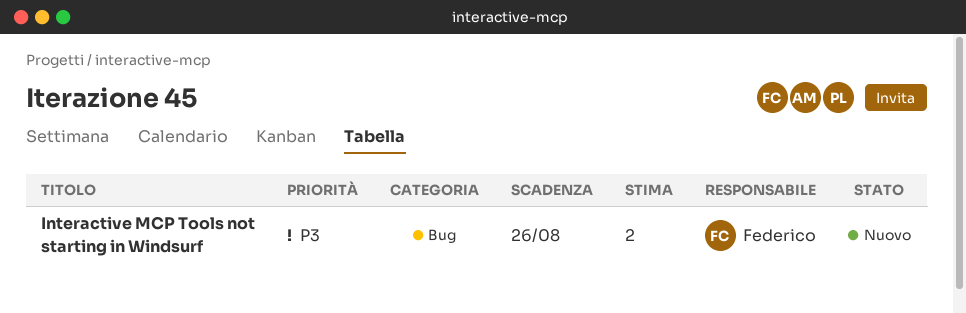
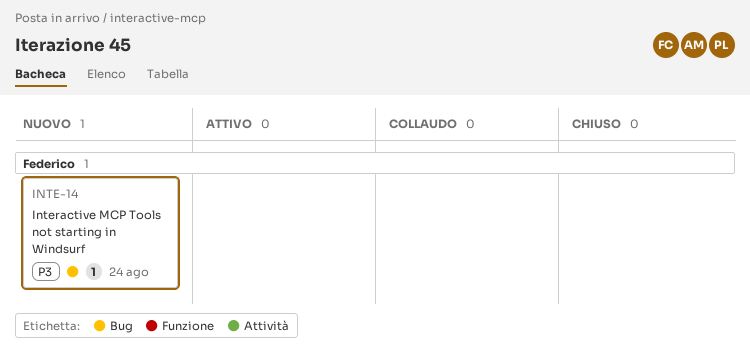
Interactive MCP Tools not starting in Windsurf, estimate: 2 -> 1
Interactive MCP Tools not starting in Windsurf, due: Aug 26 -> Aug 24

